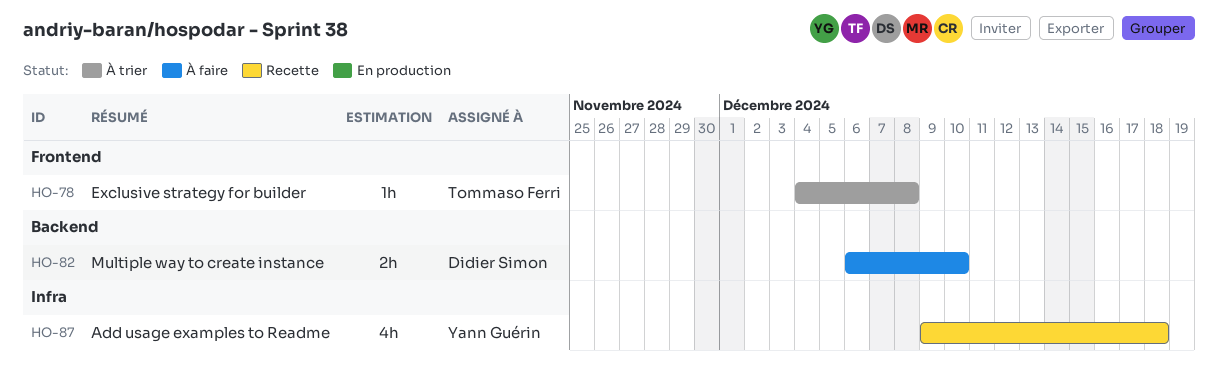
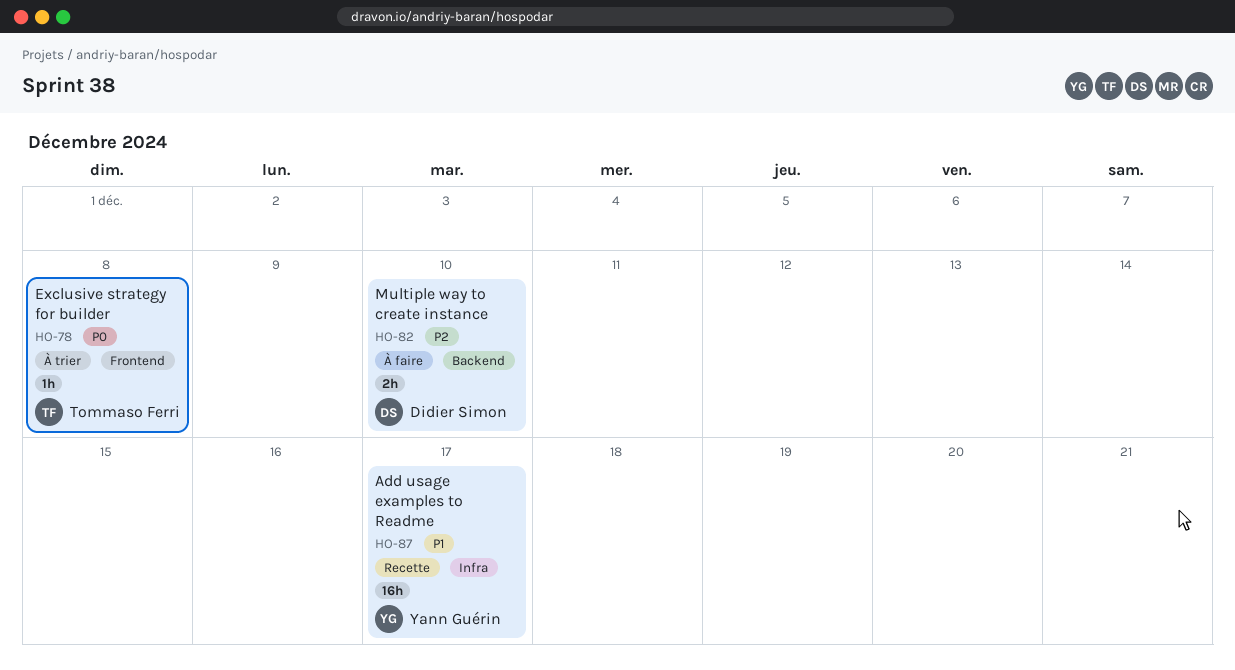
HO-87, estimate: 4h -> 16h
HO-87, due: Dec 18 -> Dec 17

